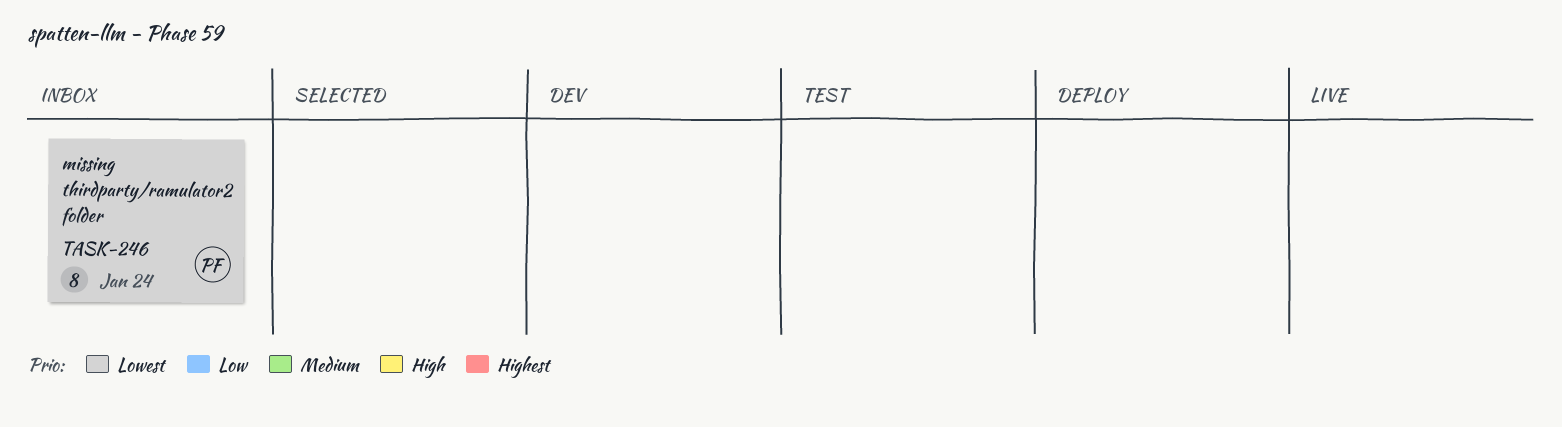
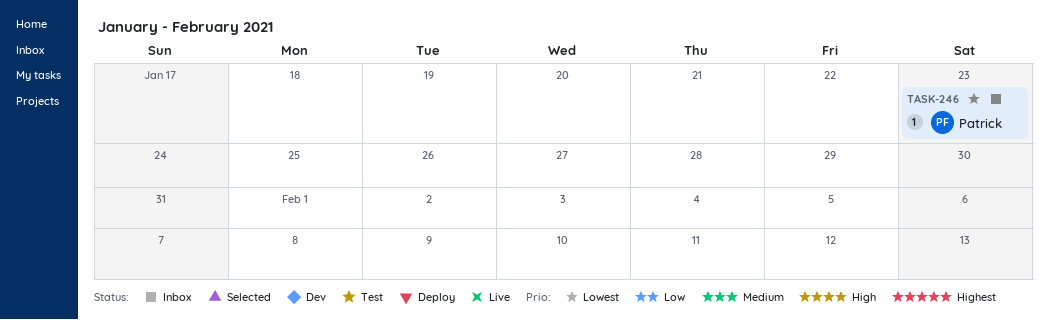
TASK-246, estimate: 8 -> 1
TASK-246, due: Jan 24 -> Jan 23

